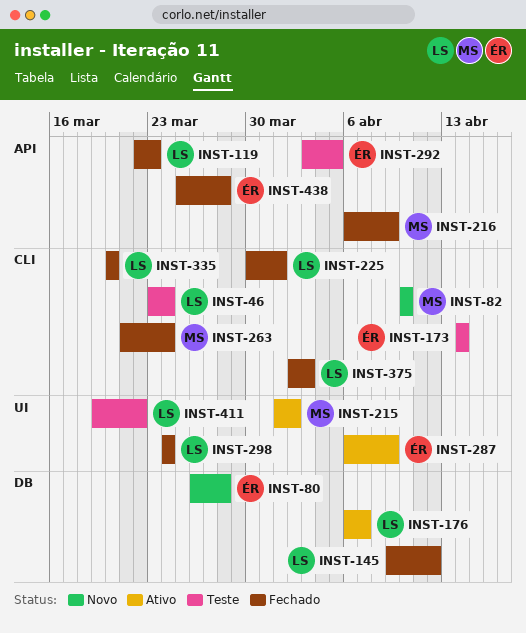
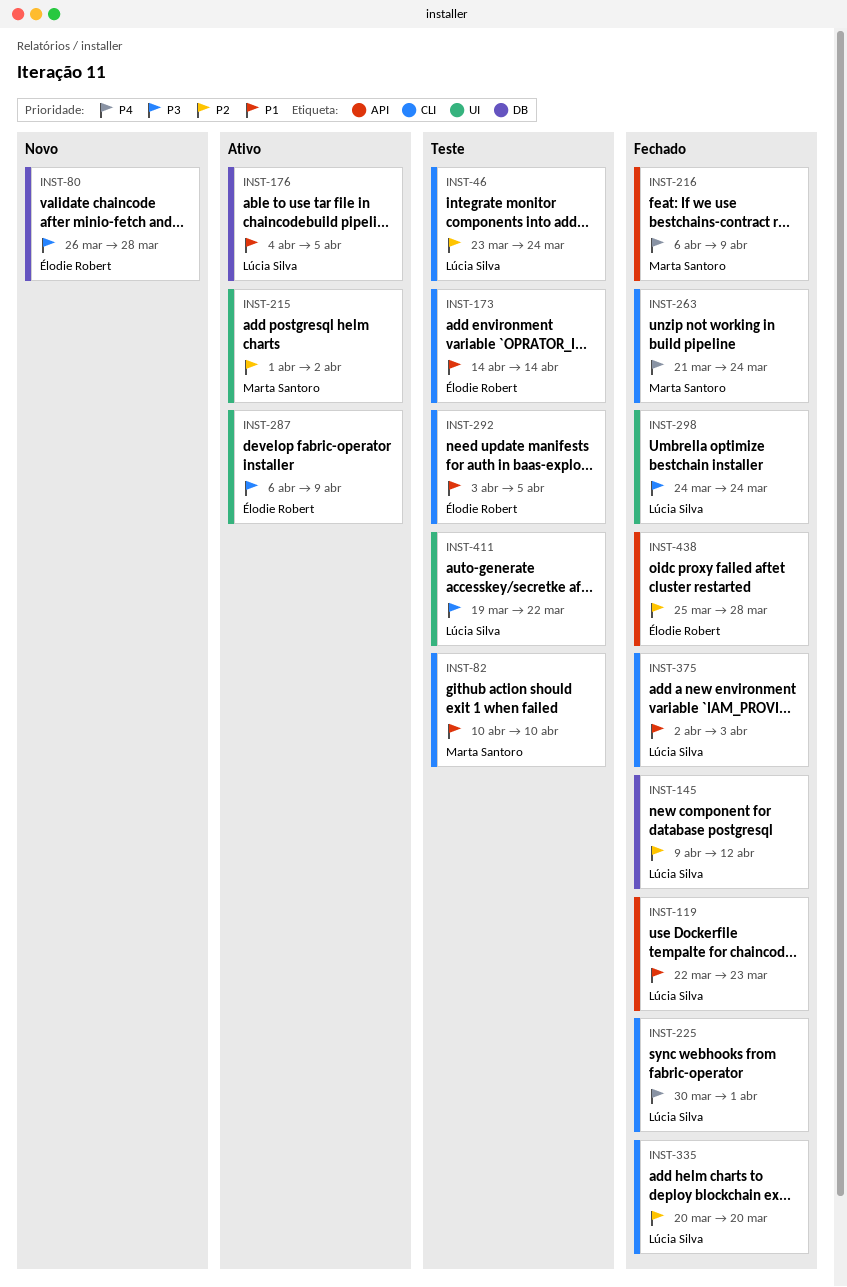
INST-82, status: Novo -> Teste
INST-176, start: Apr 6 -> Apr 4
INST-176, due: Apr 7 -> Apr 5
INST-292, label: API -> CLI

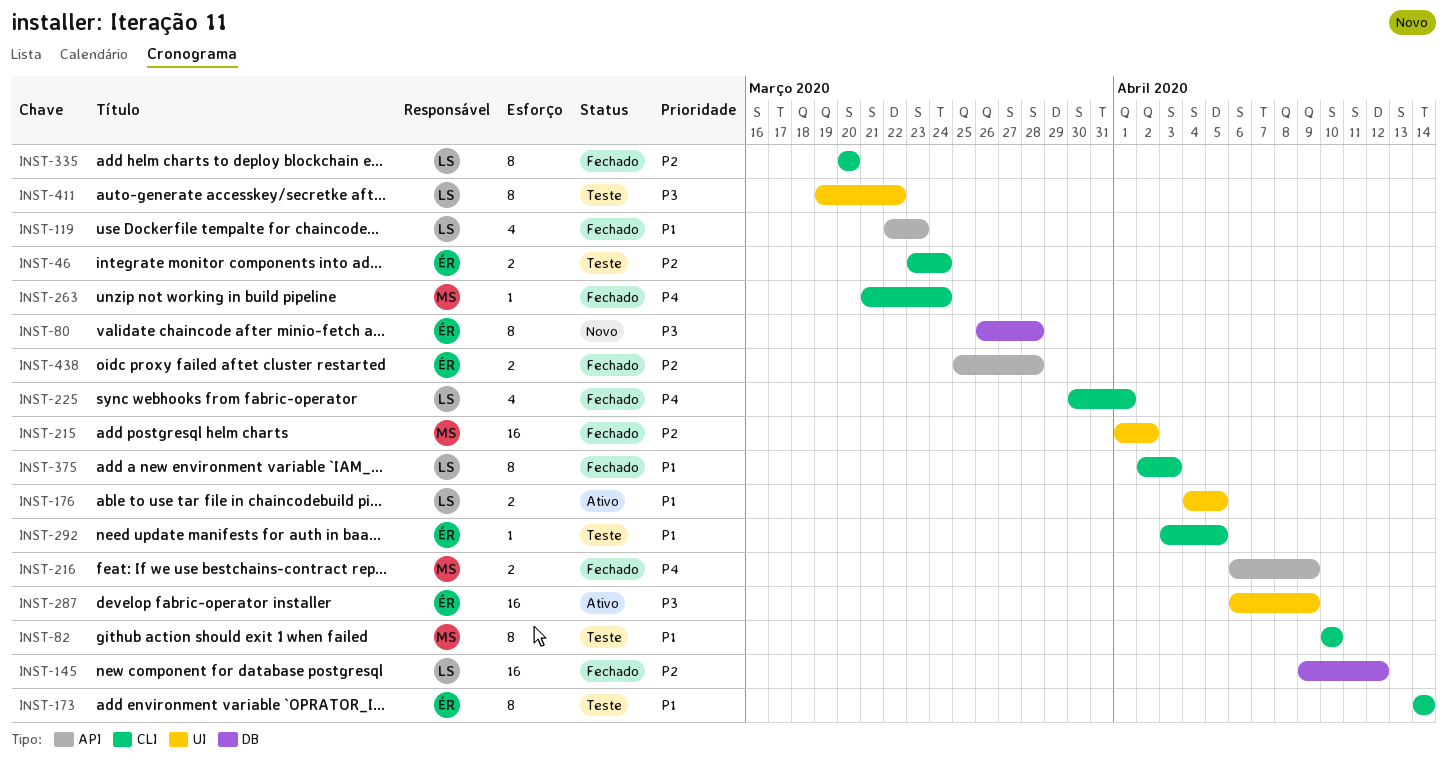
INST-46, owner: Lúcia Silva -> Élodie Robert
INST-176, label: DB -> UI
INST-215, status: Ativo -> Fechado
INST-298: present -> none

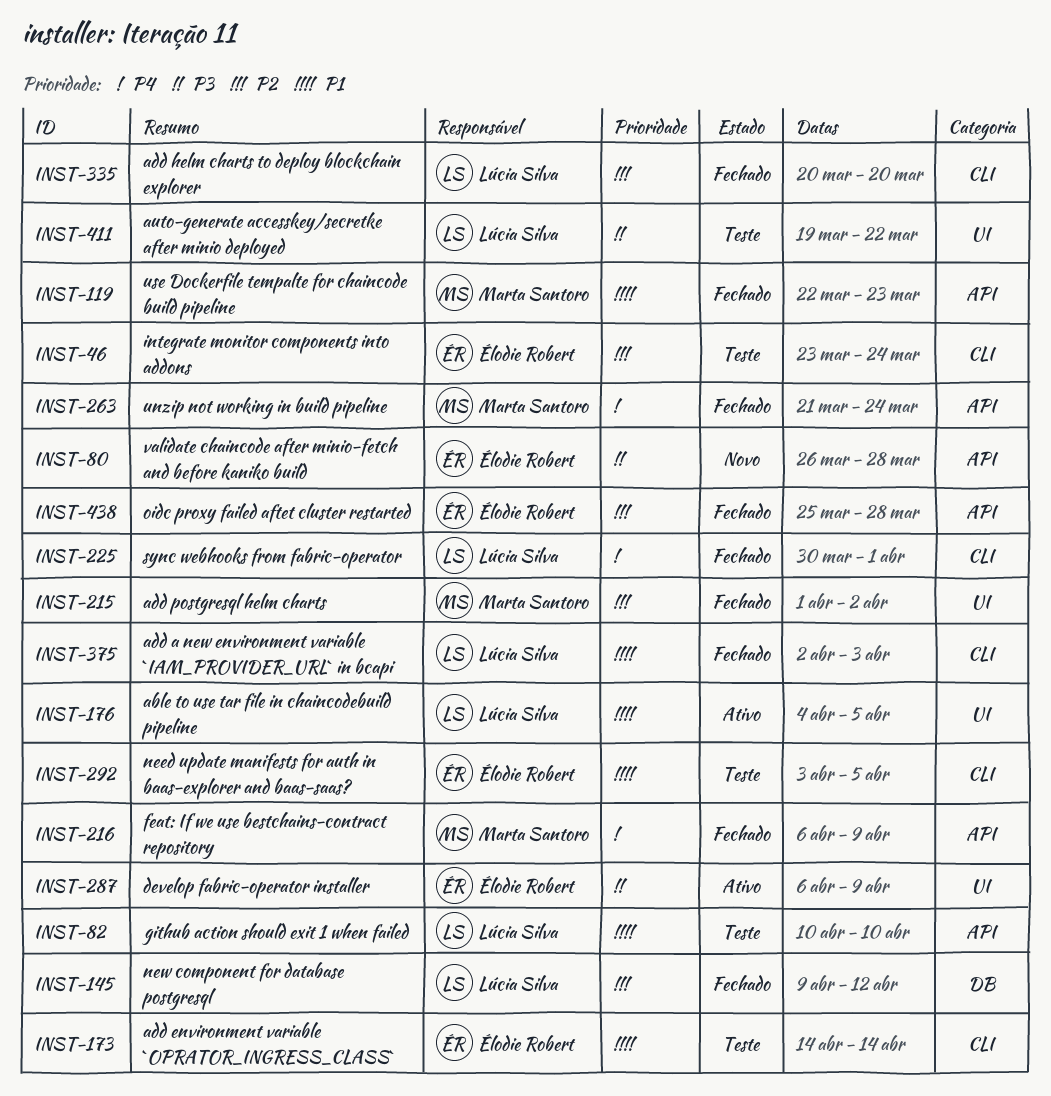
INST-80, label: DB -> API
INST-82, owner: Marta Santoro -> Lúcia Silva
INST-82, label: CLI -> API
INST-119, owner: Lúcia Silva -> Marta Santoro
INST-263, label: CLI -> API

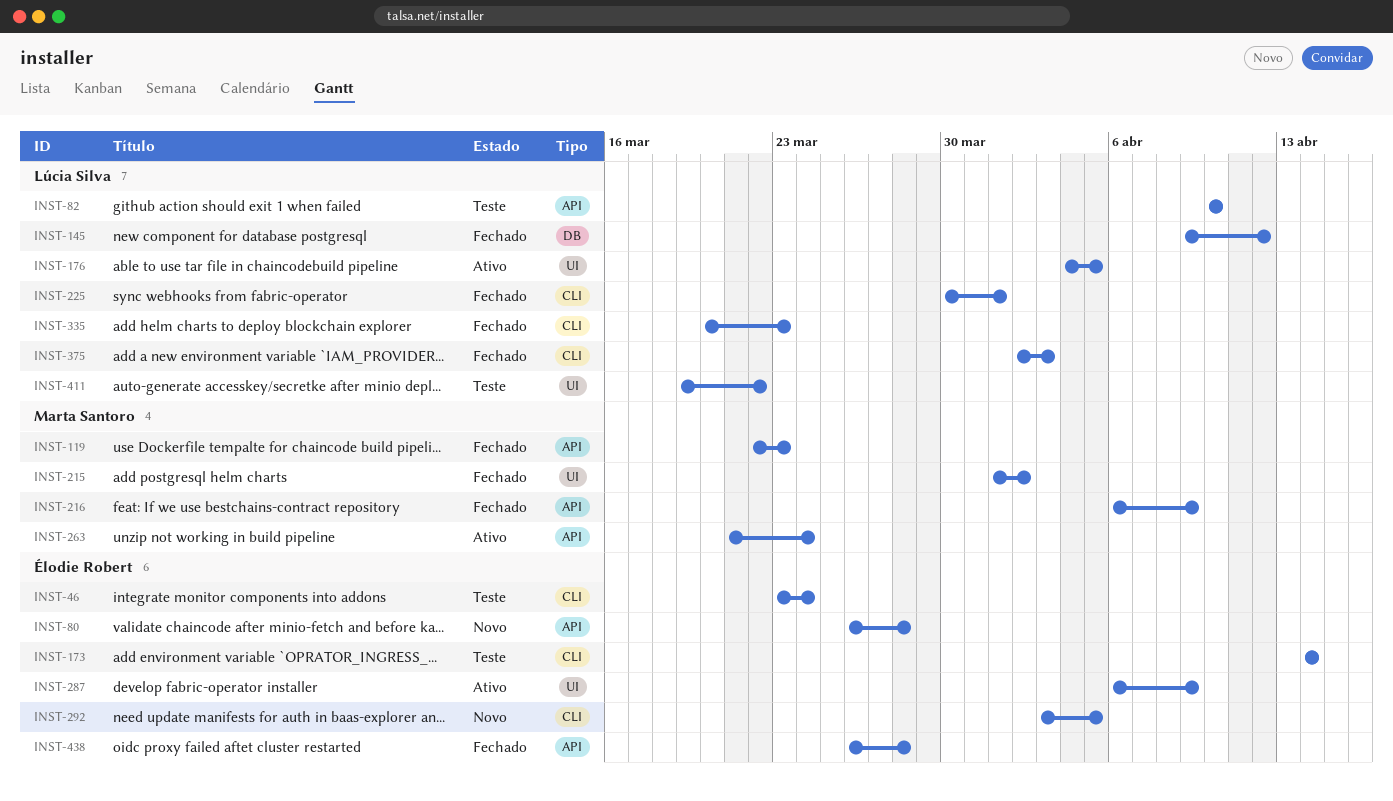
INST-263, status: Fechado -> Ativo
INST-292, status: Teste -> Novo
INST-335, due: Mar 20 -> Mar 23
INST-438, start: Mar 25 -> Mar 26

